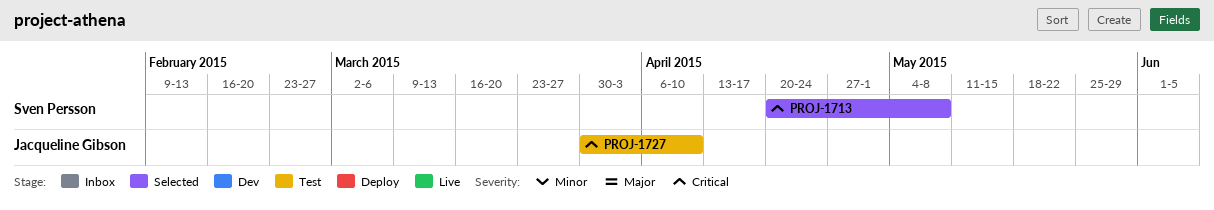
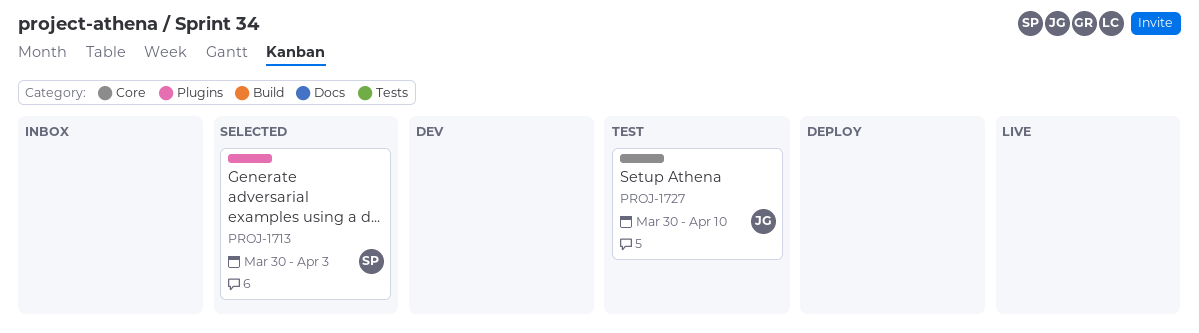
PROJ-1713, start: Apr 20 -> Mar 30
PROJ-1713, due: May 8 -> Apr 3

